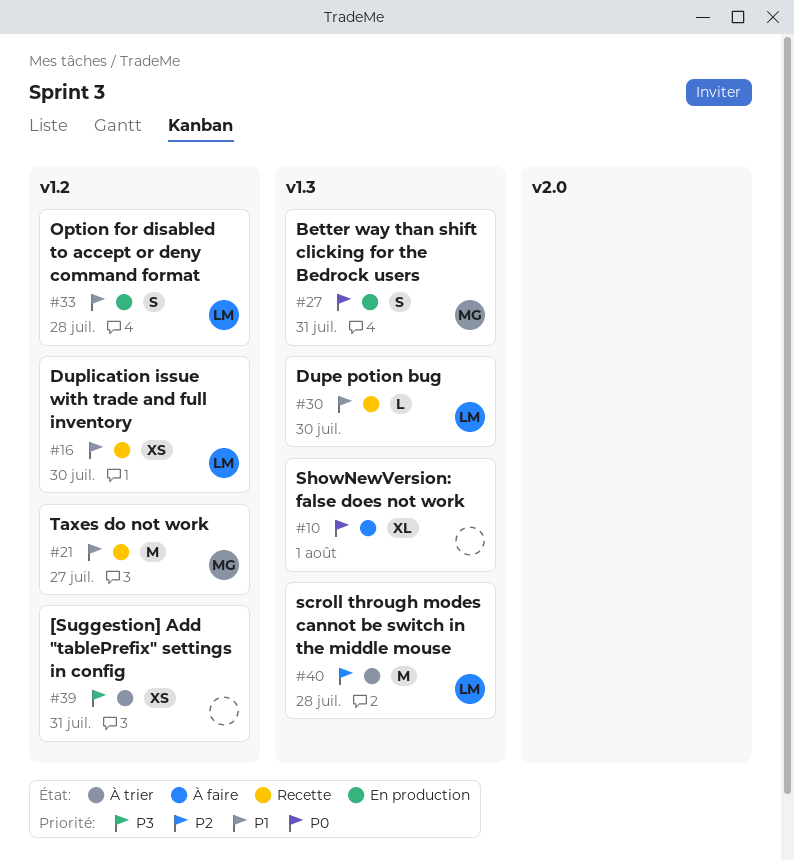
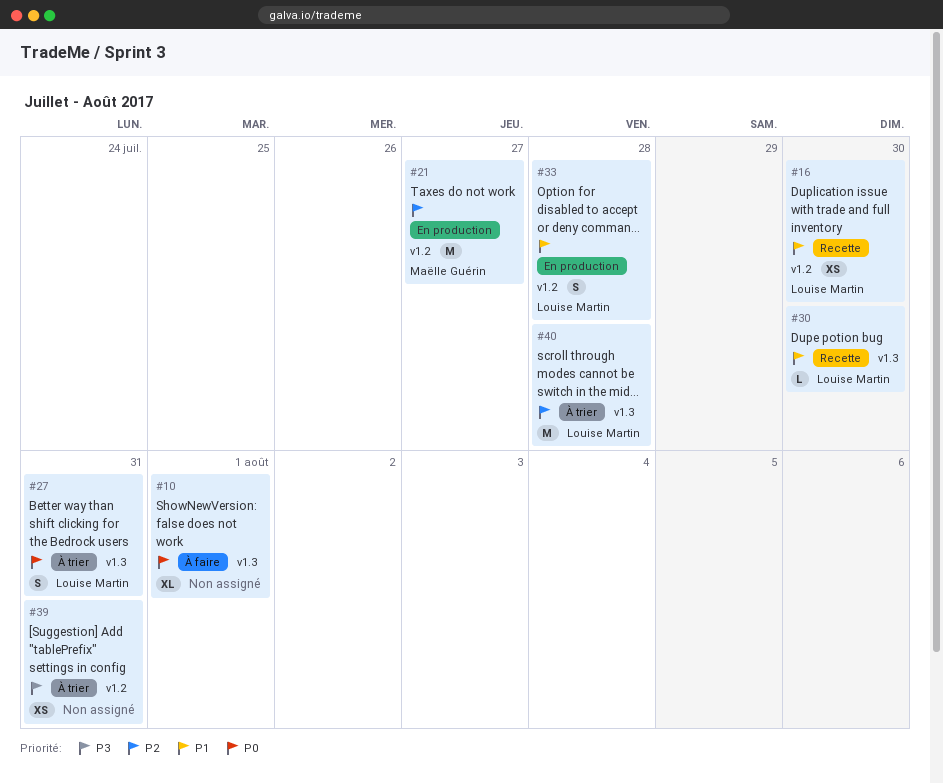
#21, status: Recette -> En production
#21, priority: P1 -> P2
#27, status: En production -> À trier
#27, owner: Maëlle Guérin -> Louise Martin

